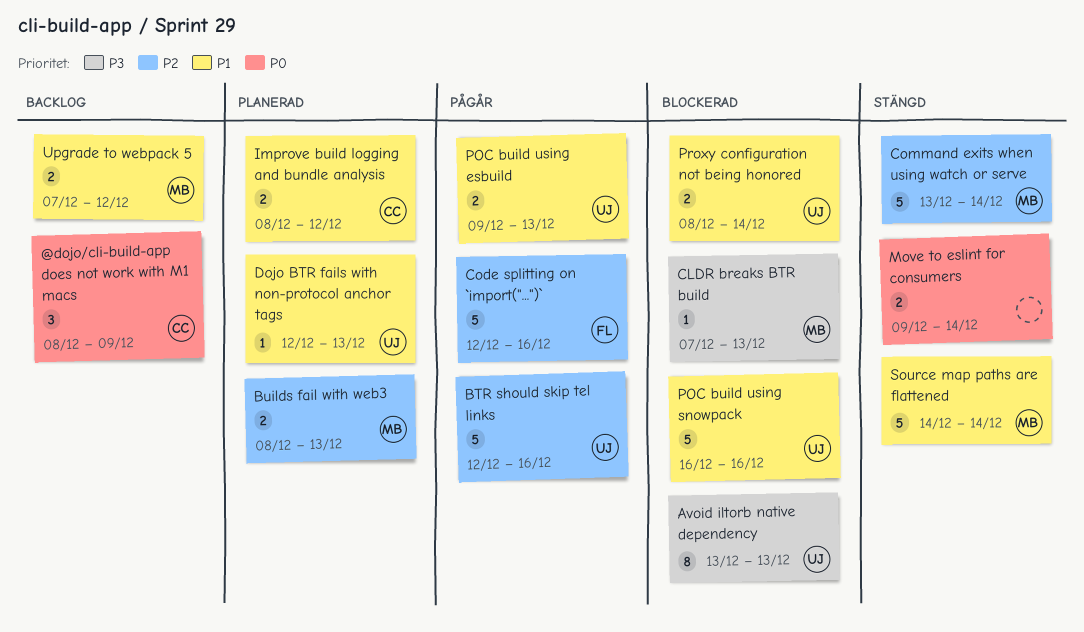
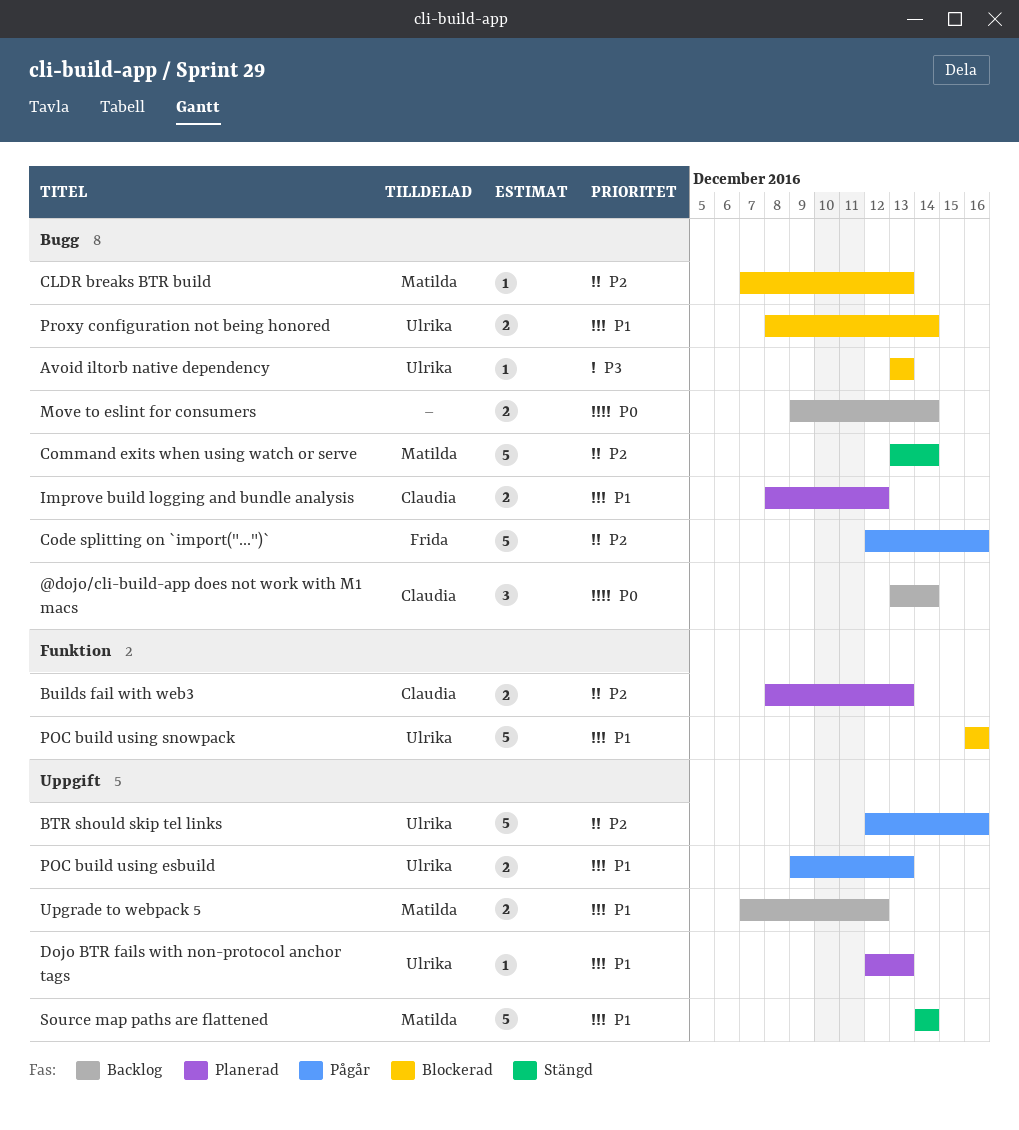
@dojo/cli-build-app does not work with M1 macs, start: Dec 8 -> Dec 13
@dojo/cli-build-app does not work with M1 macs, due: Dec 9 -> Dec 14
Avoid iltorb native dependency, estimate: 8 -> 1
Builds fail with web3, owner: Matilda -> Claudia
CLDR breaks BTR build, priority: P3 -> P2
Move to eslint for consumers, status: Stängd -> Backlog

